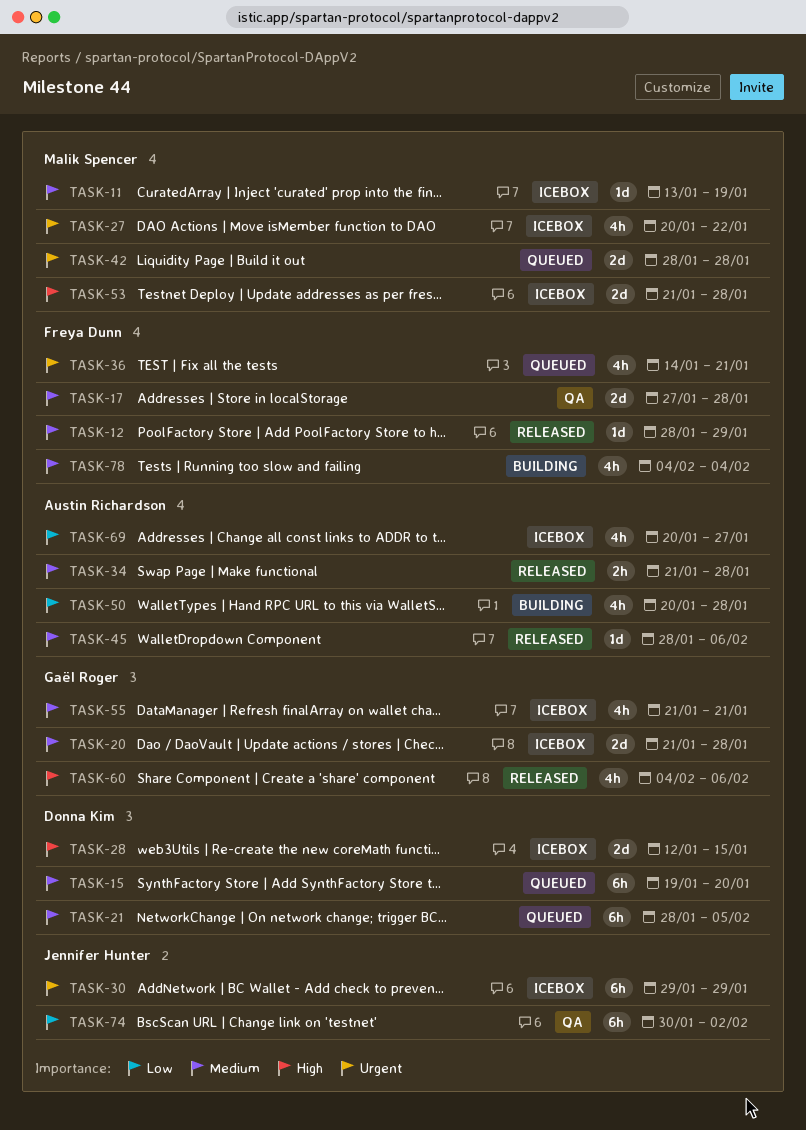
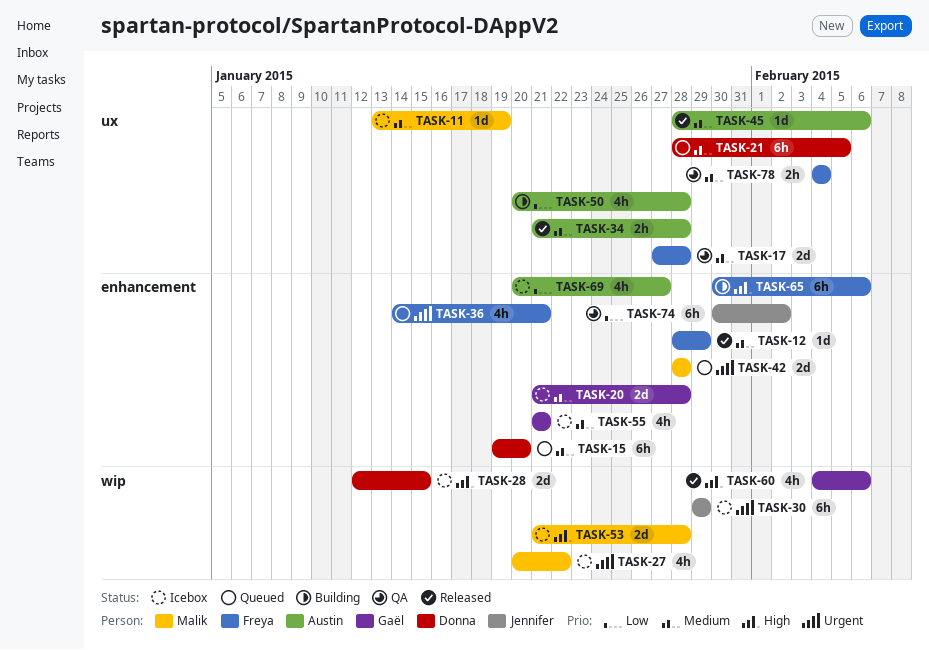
TASK-65: none -> present
TASK-78, status: Building -> QA
TASK-78, estimate: 4h -> 2h

